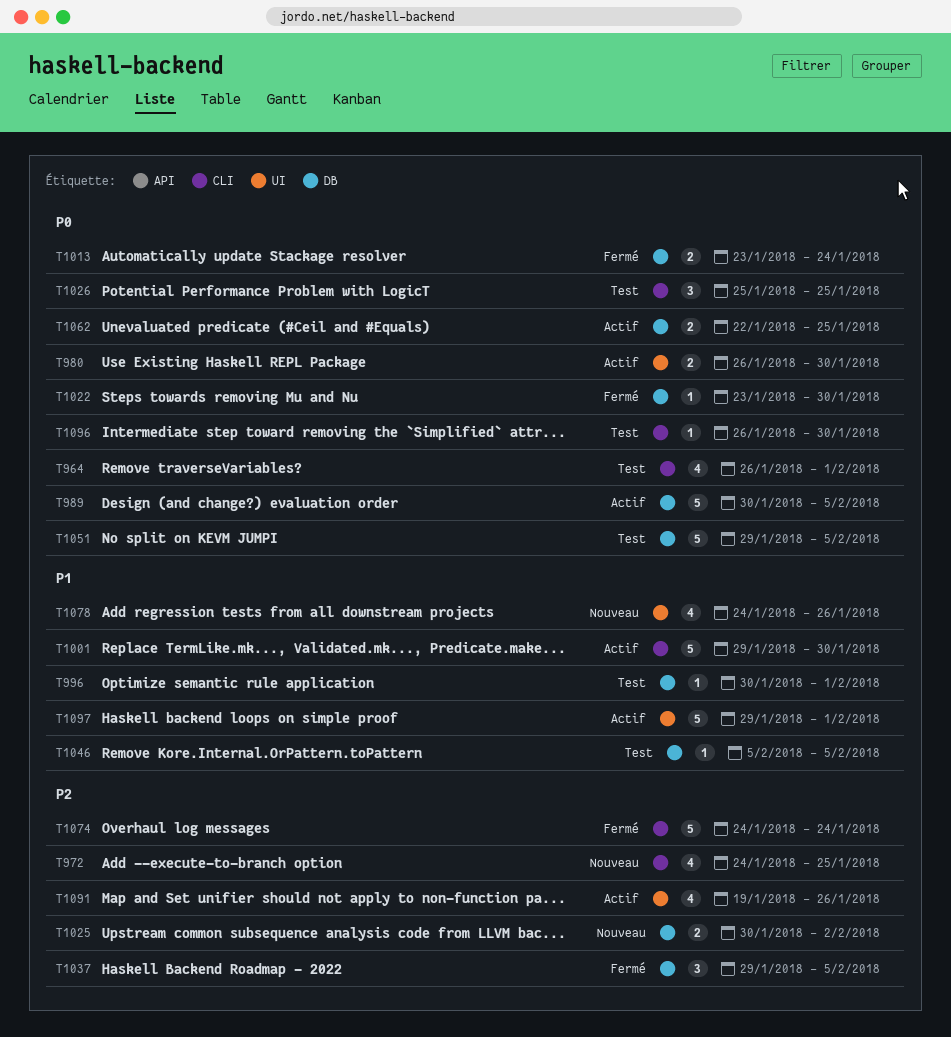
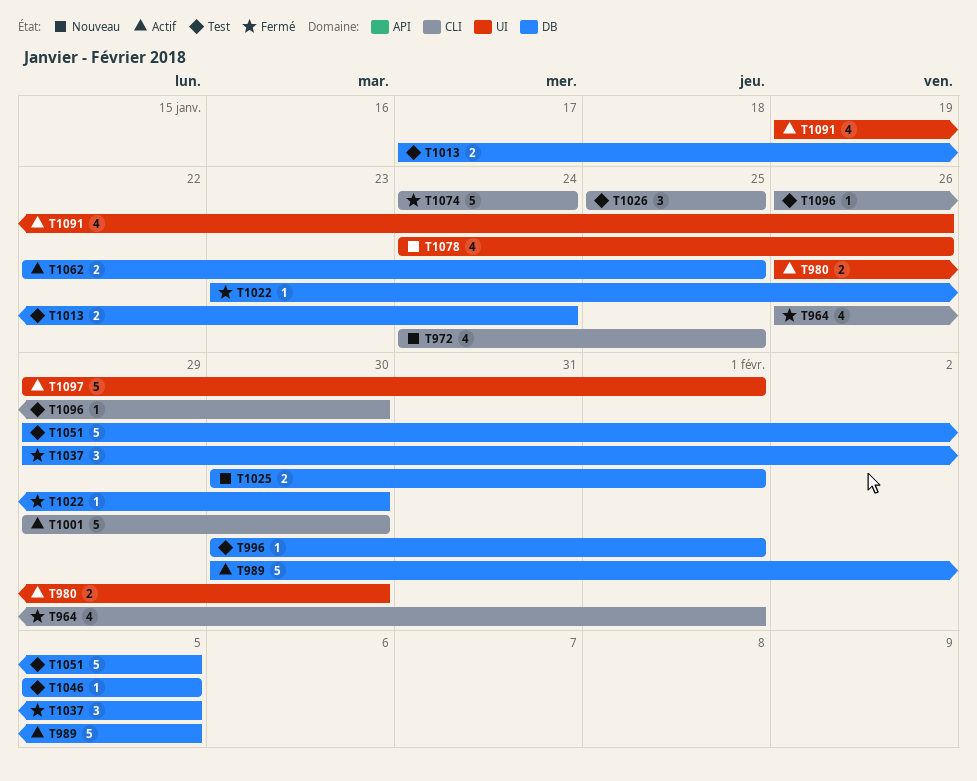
T964, status: Test -> Fermé
T1013, status: Fermé -> Test
T1013, start: Jan 23 -> Jan 17
T1025, due: Feb 2 -> Feb 1

